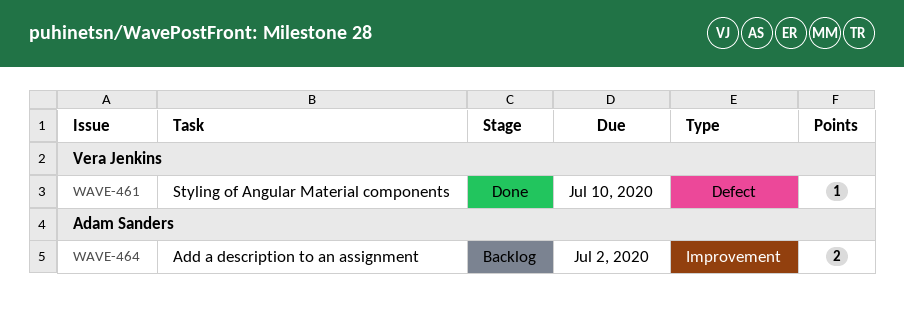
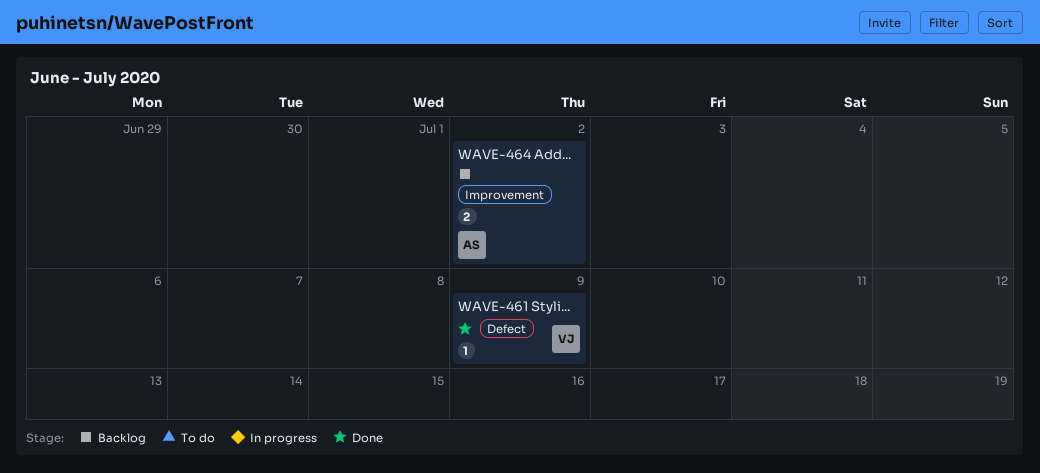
WAVE-461, due: Jul 10 -> Jul 9

